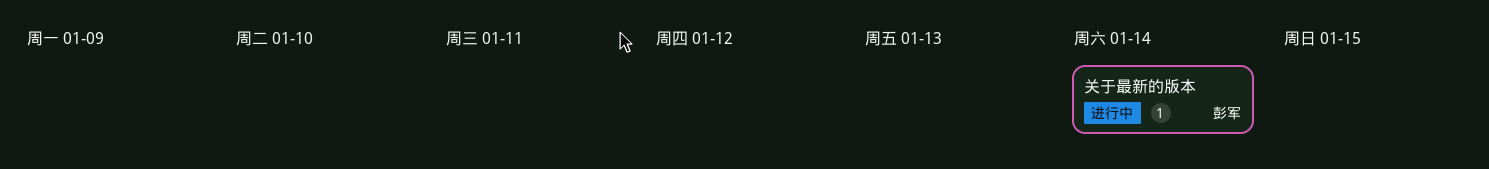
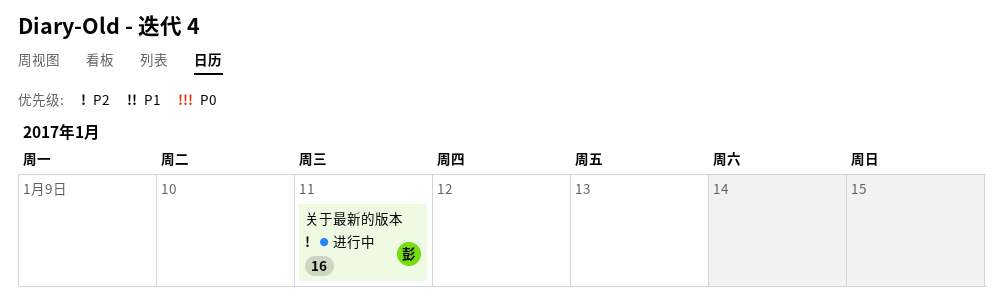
关于最新的版本, estimate: 1 -> 16
关于最新的版本, due: Jan 14 -> Jan 11

